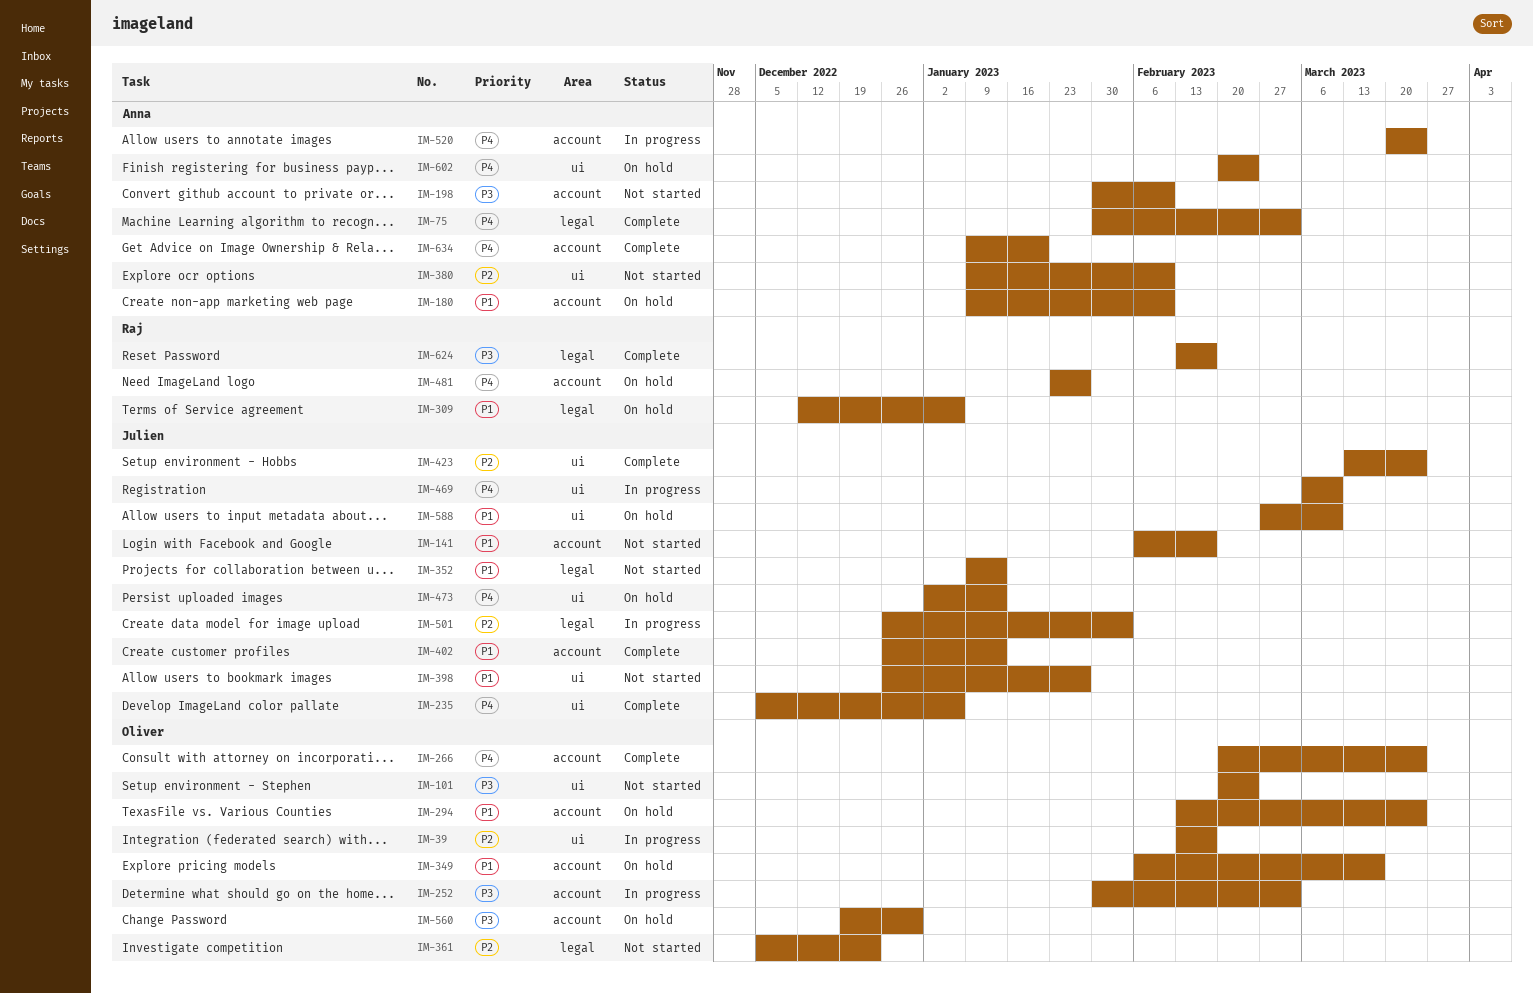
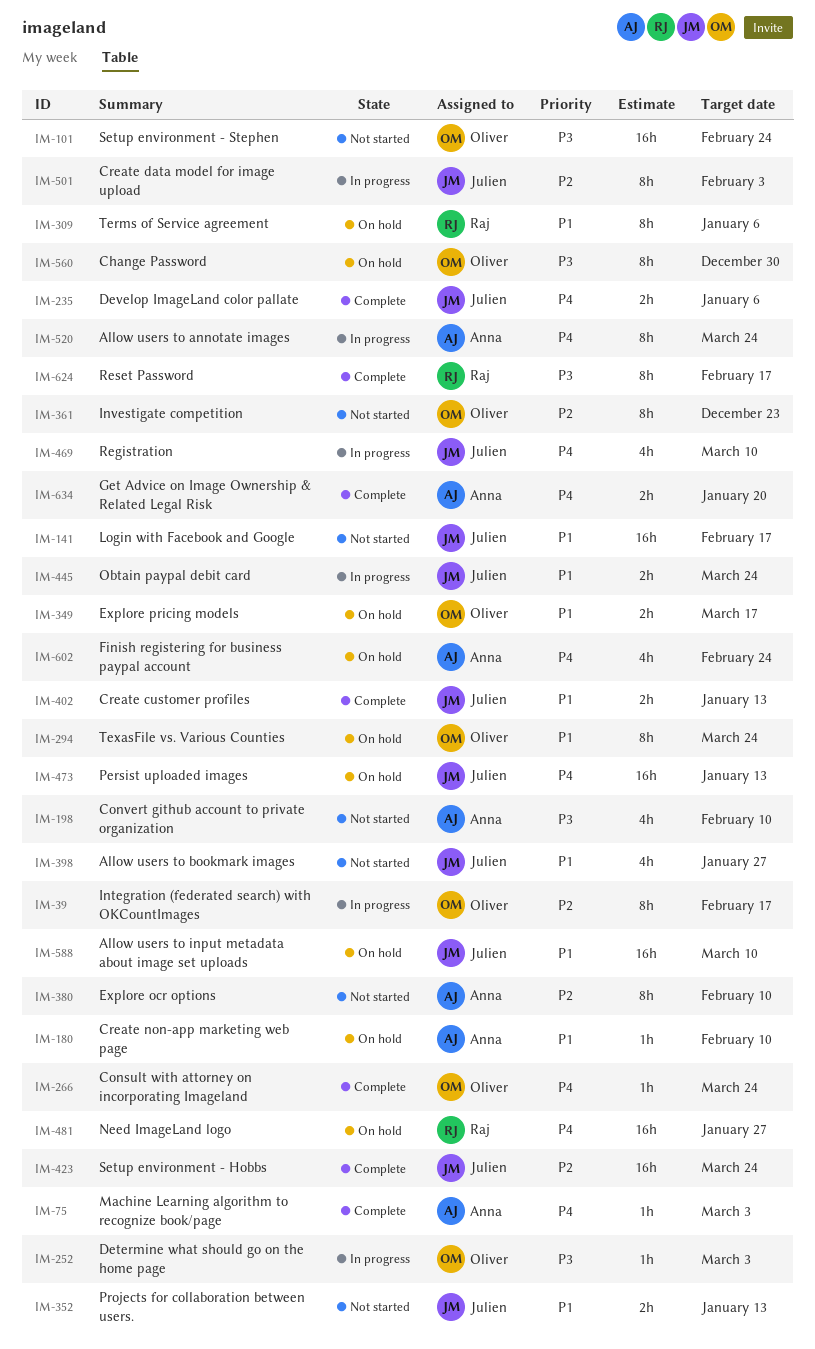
IM-445: none -> present

